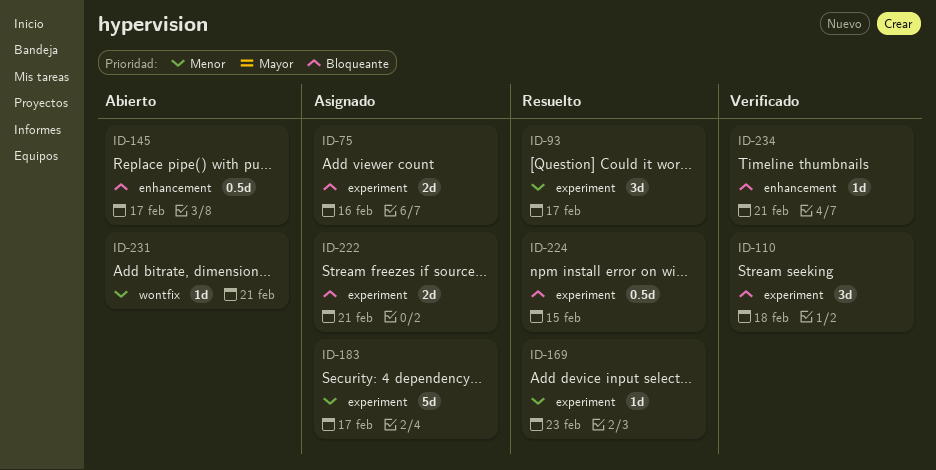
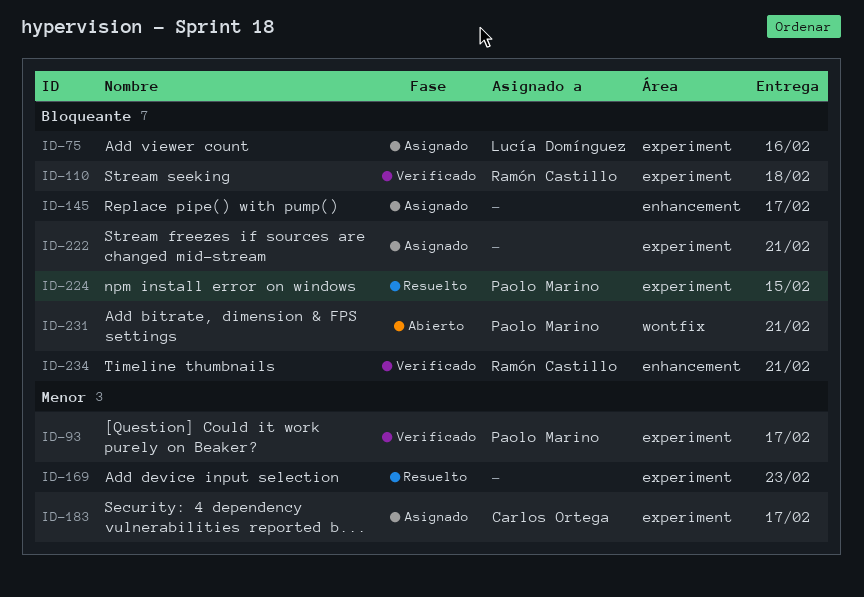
ID-93, status: Resuelto -> Verificado
ID-145, status: Abierto -> Asignado
ID-231, priority: Menor -> Bloqueante

